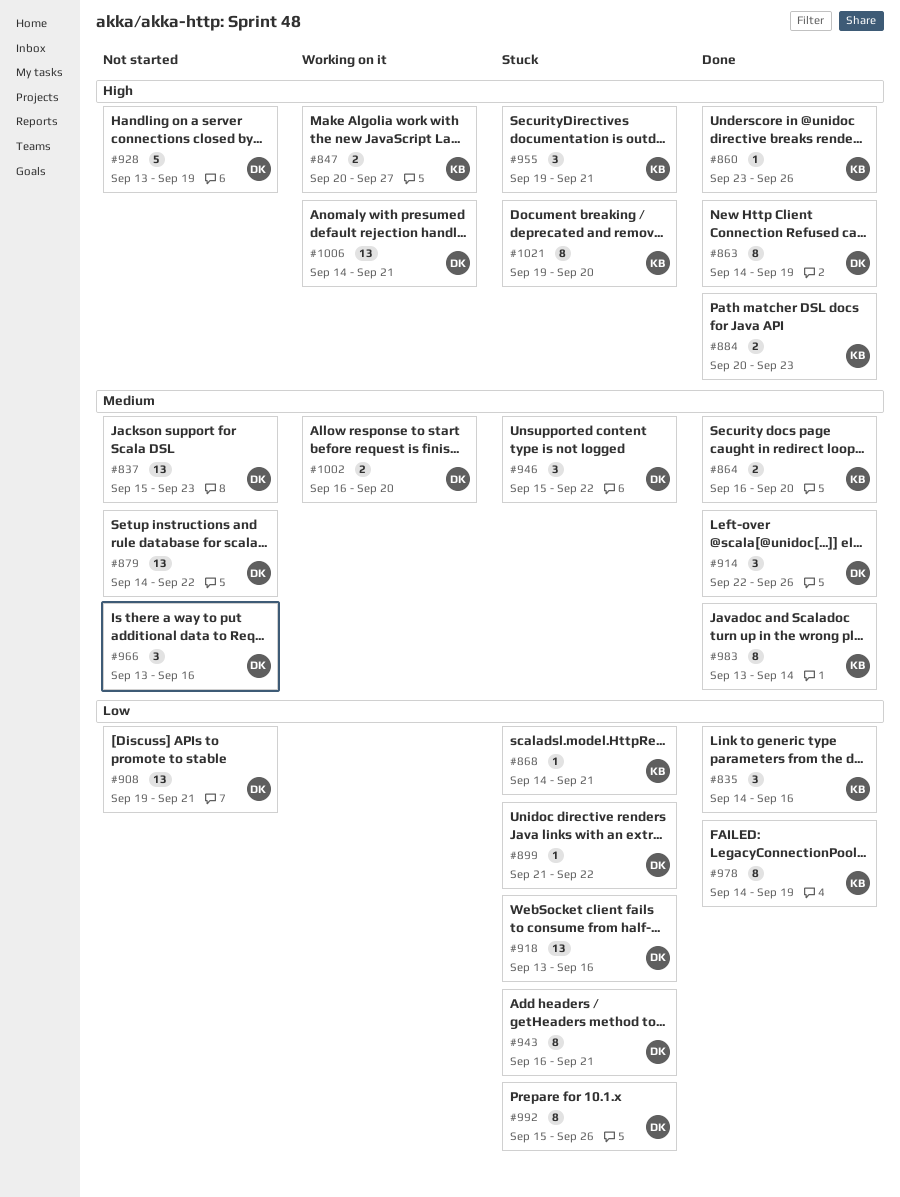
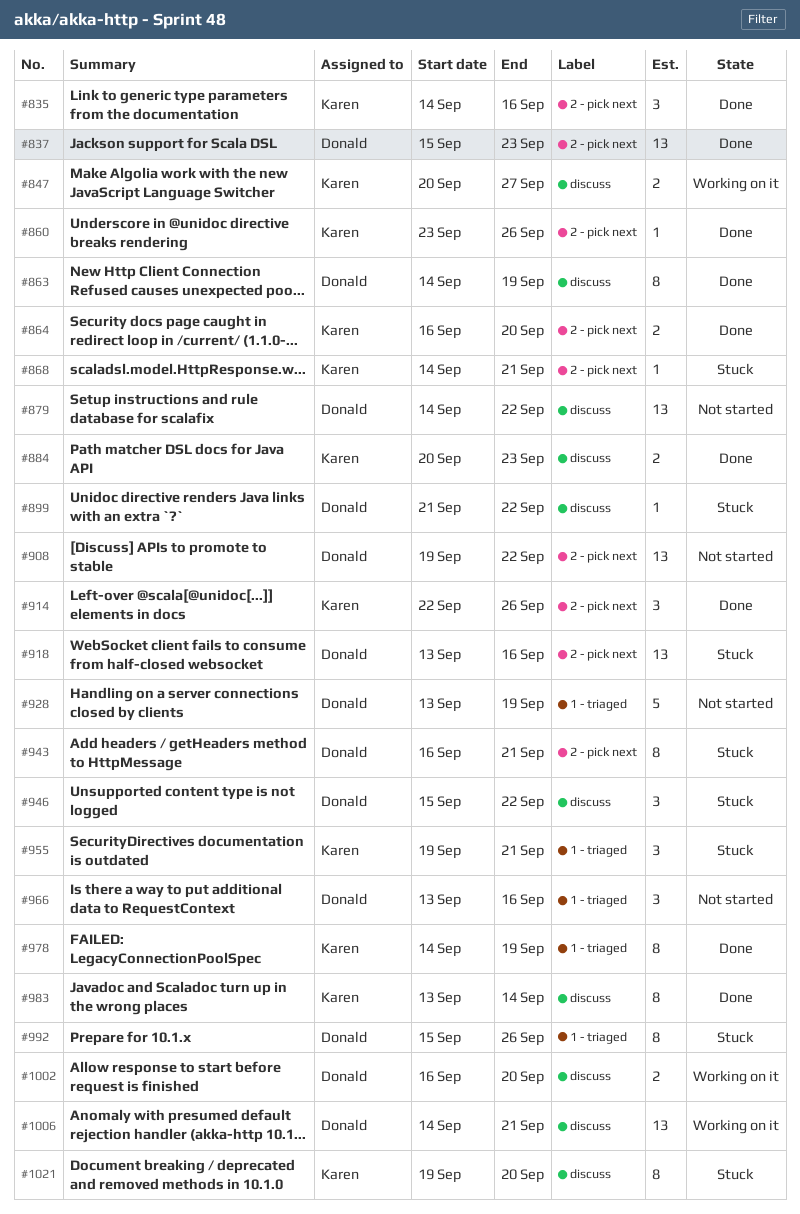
#837, status: Not started -> Done
#908, due: Sep 21 -> Sep 22
#914, owner: Donald -> Karen

